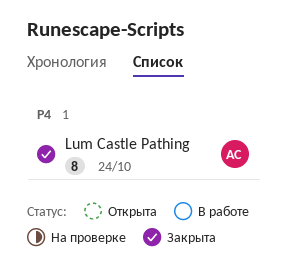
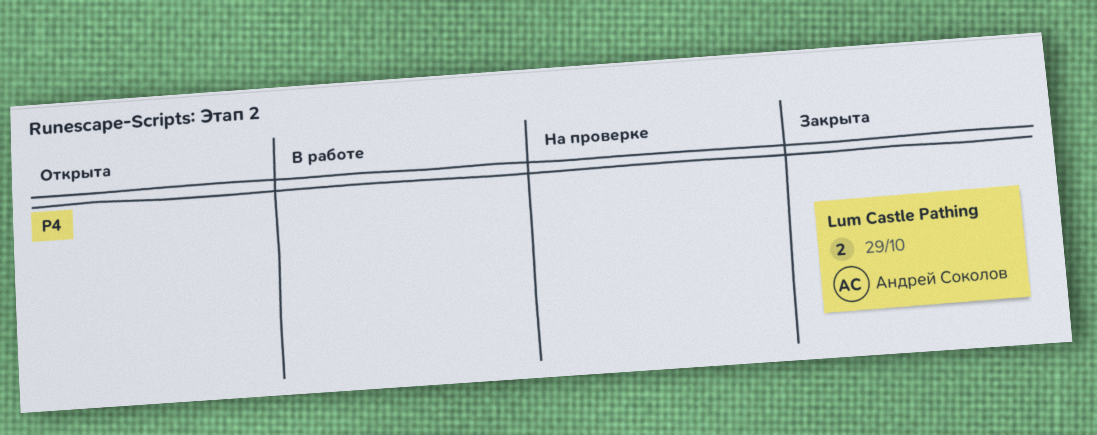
Lum Castle Pathing, estimate: 8 -> 2
Lum Castle Pathing, due: Oct 24 -> Oct 29

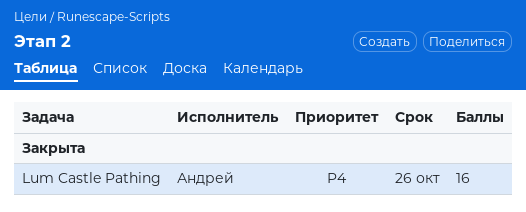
Lum Castle Pathing, estimate: 2 -> 16
Lum Castle Pathing, due: Oct 29 -> Oct 26

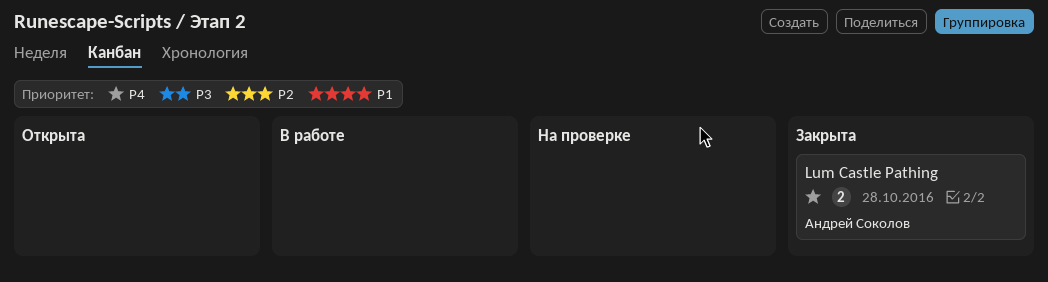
Lum Castle Pathing, estimate: 16 -> 2
Lum Castle Pathing, due: Oct 26 -> Oct 28

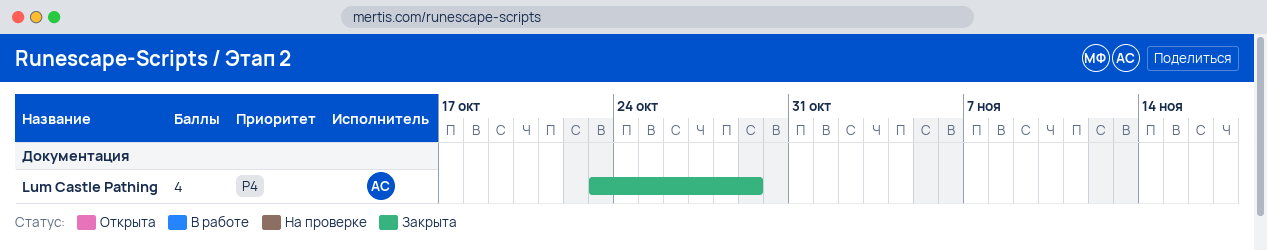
Lum Castle Pathing, estimate: 2 -> 4
Lum Castle Pathing, due: Oct 28 -> Oct 29

